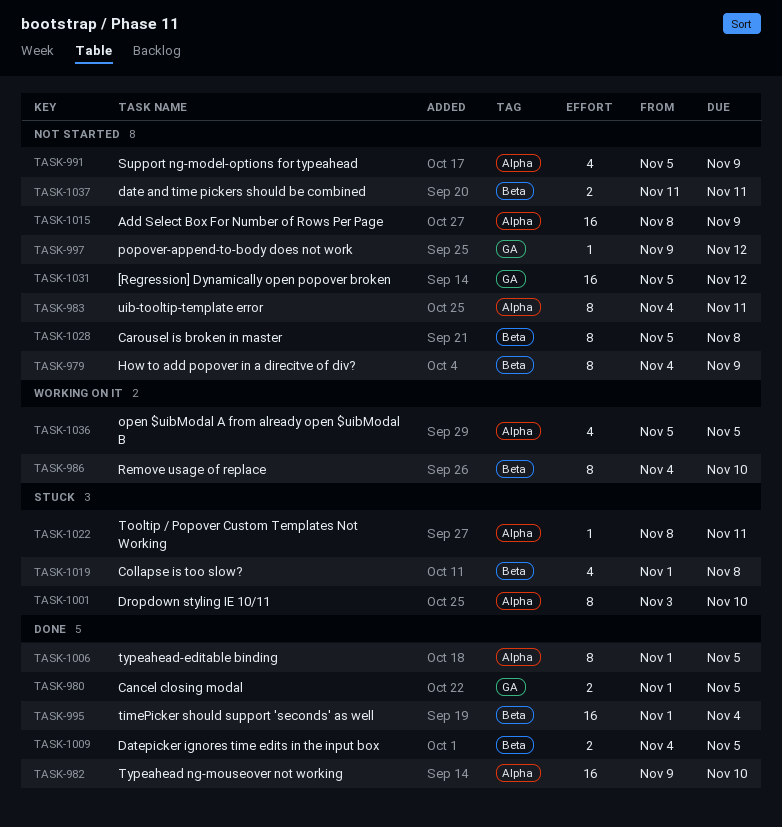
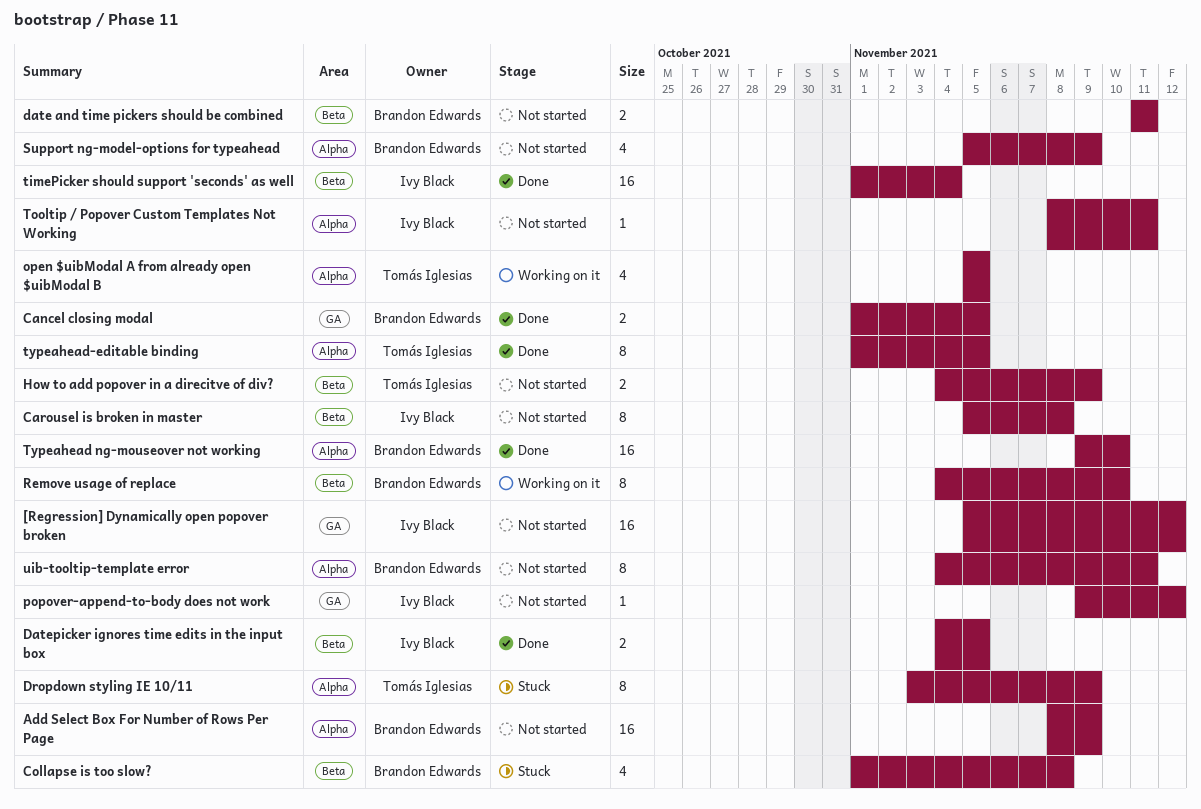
Dropdown styling IE 10/11, due: Nov 10 -> Nov 9
How to add popover in a direcitve of div?, estimate: 8 -> 2
Tooltip / Popover Custom Templates Not Working, status: Stuck -> Not started

